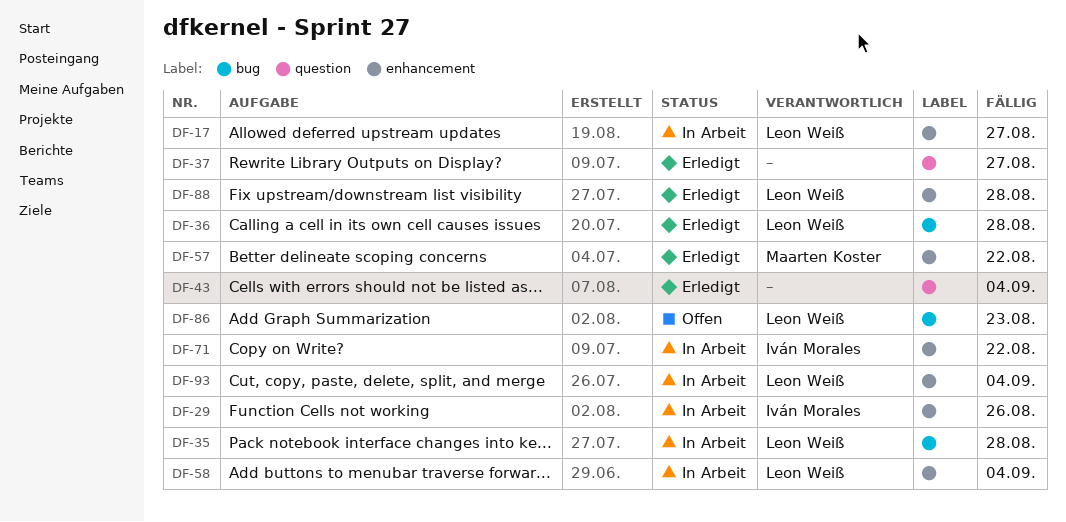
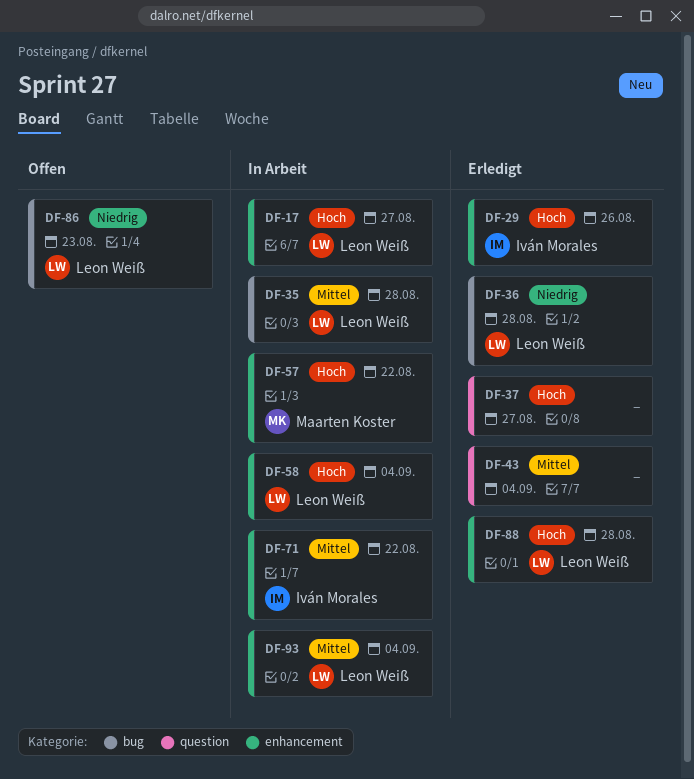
DF-29, status: In Arbeit -> Erledigt
DF-57, status: Erledigt -> In Arbeit

